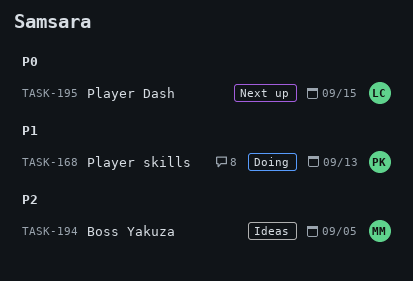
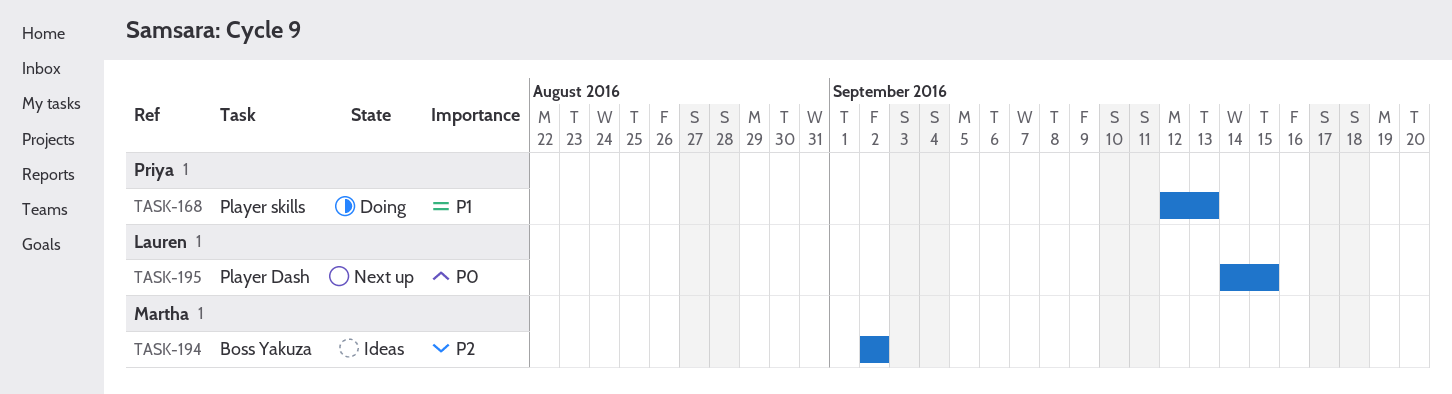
TASK-194, due: Sep 5 -> Sep 2

